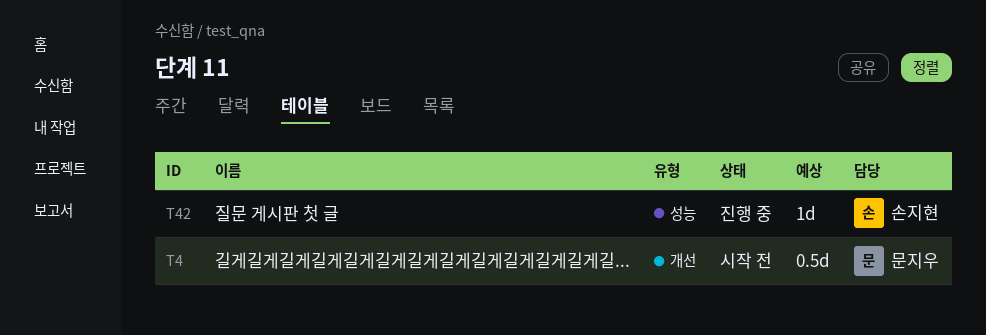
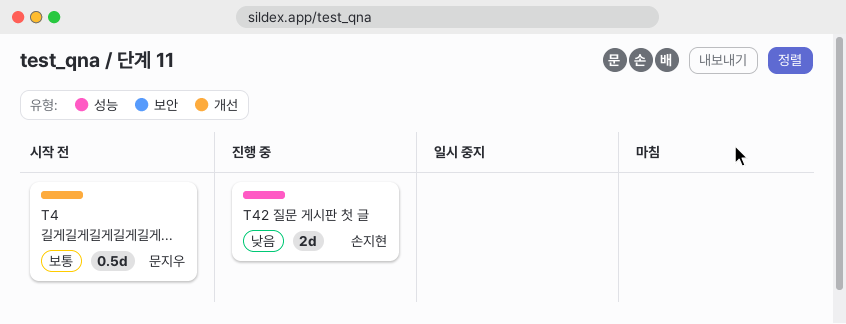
T42, estimate: 1d -> 2d

